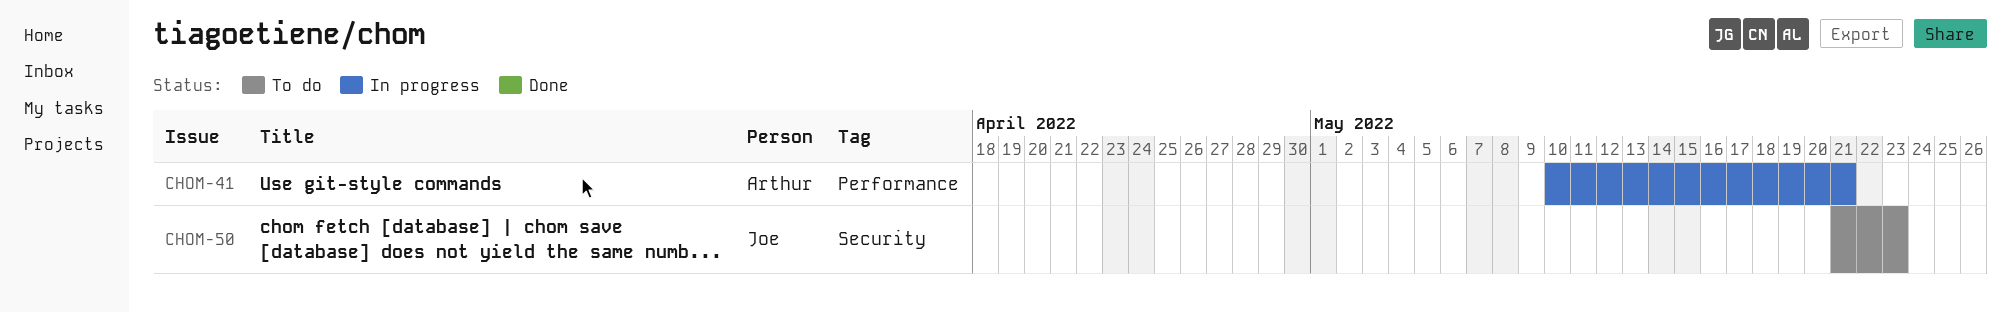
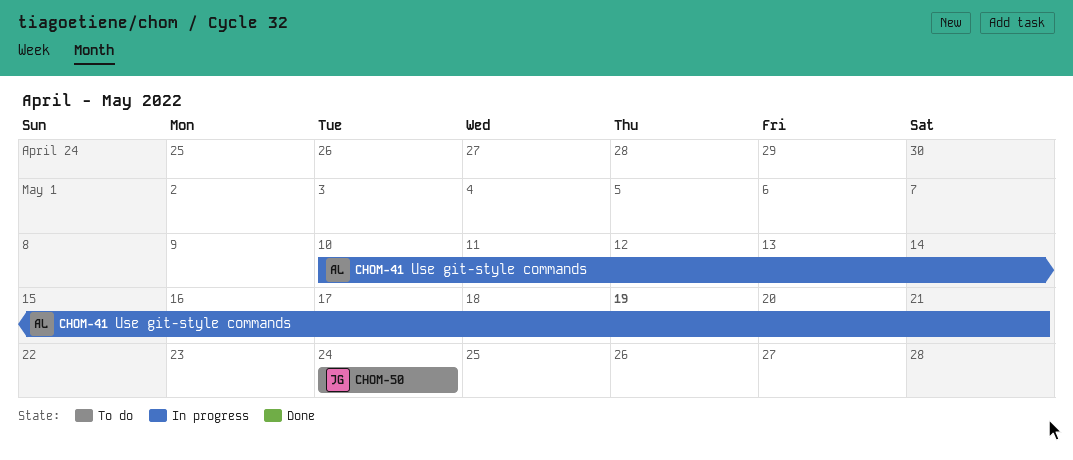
CHOM-50, start: May 21 -> May 24
CHOM-50, due: May 23 -> May 24

